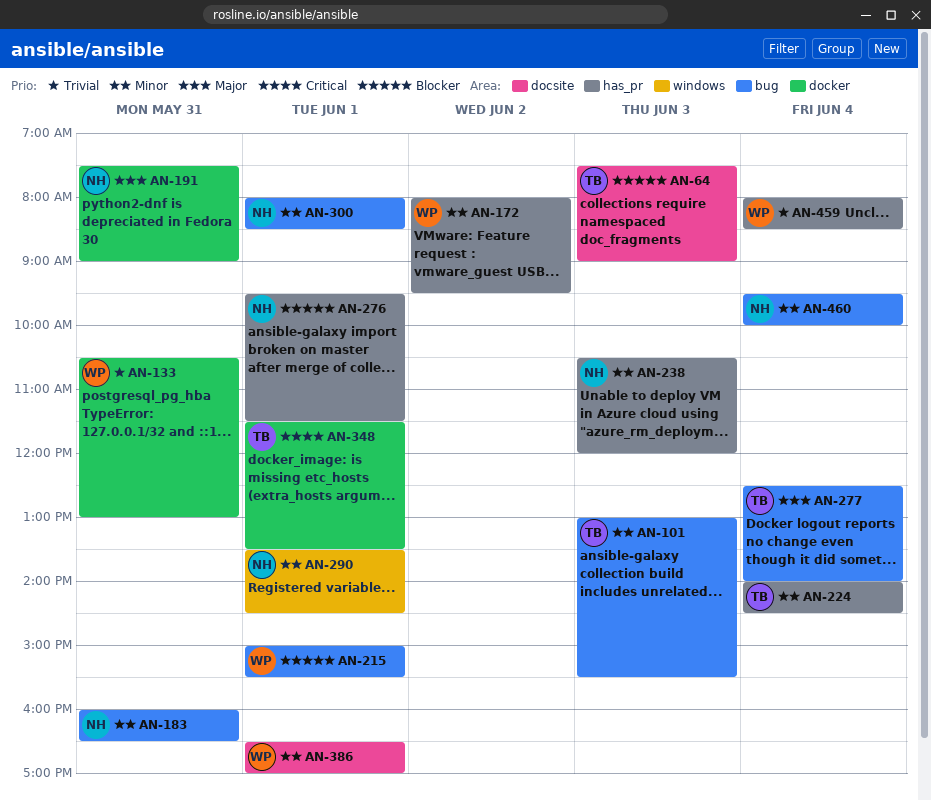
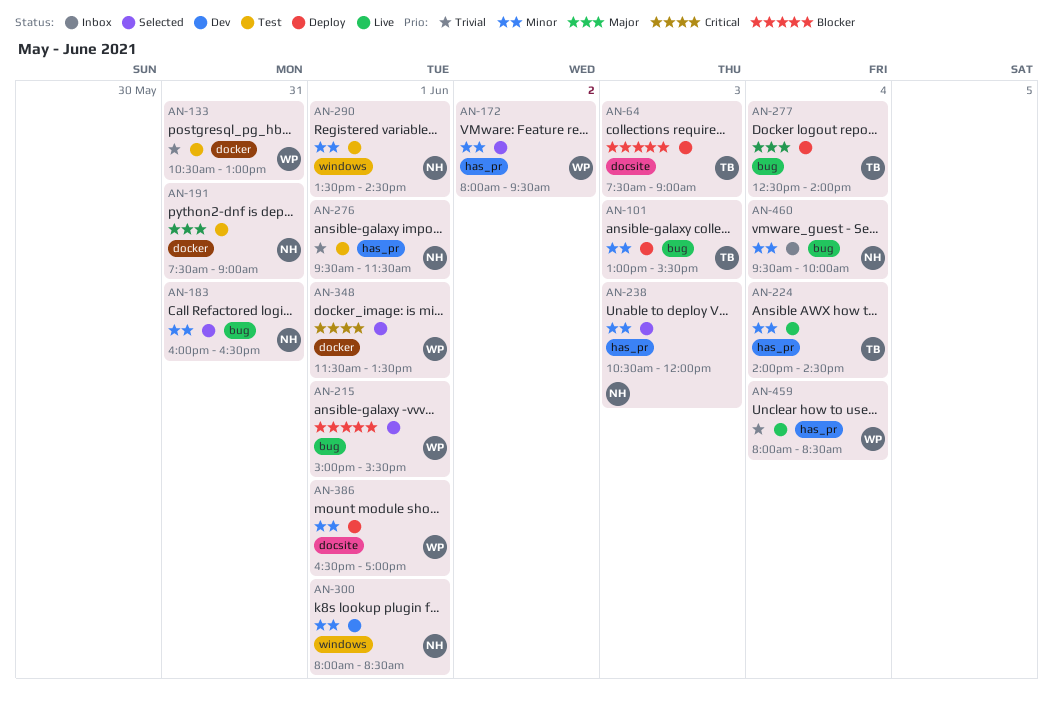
AN-276, priority: Blocker -> Trivial
AN-300, label: bug -> windows
AN-348, owner: TB -> WP

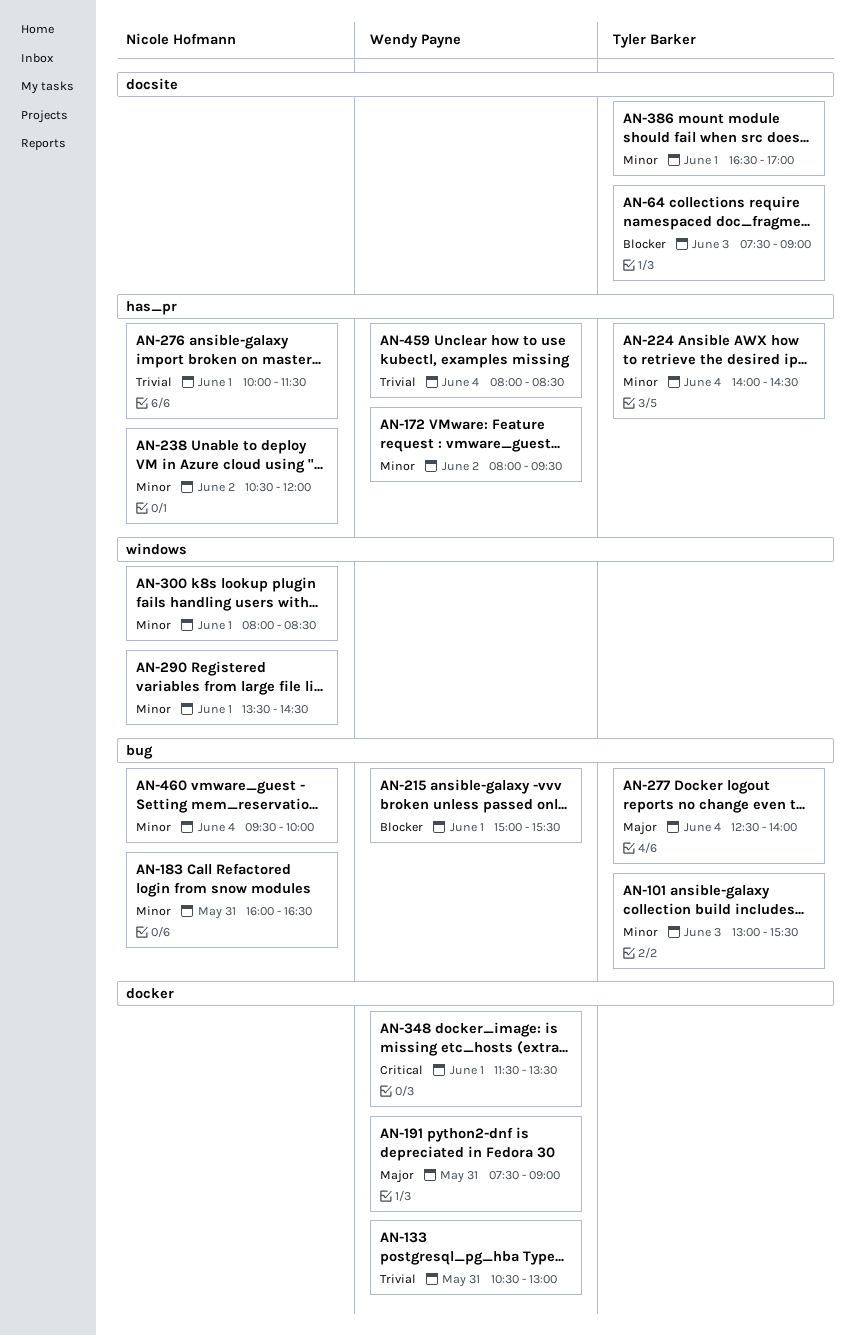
AN-191, owner: Nicole Hofmann -> Wendy Payne
AN-238, day: Jun 3 -> Jun 2
AN-276, begins: 09:30 -> 10:00
AN-386, owner: Wendy Payne -> Tyler Barker

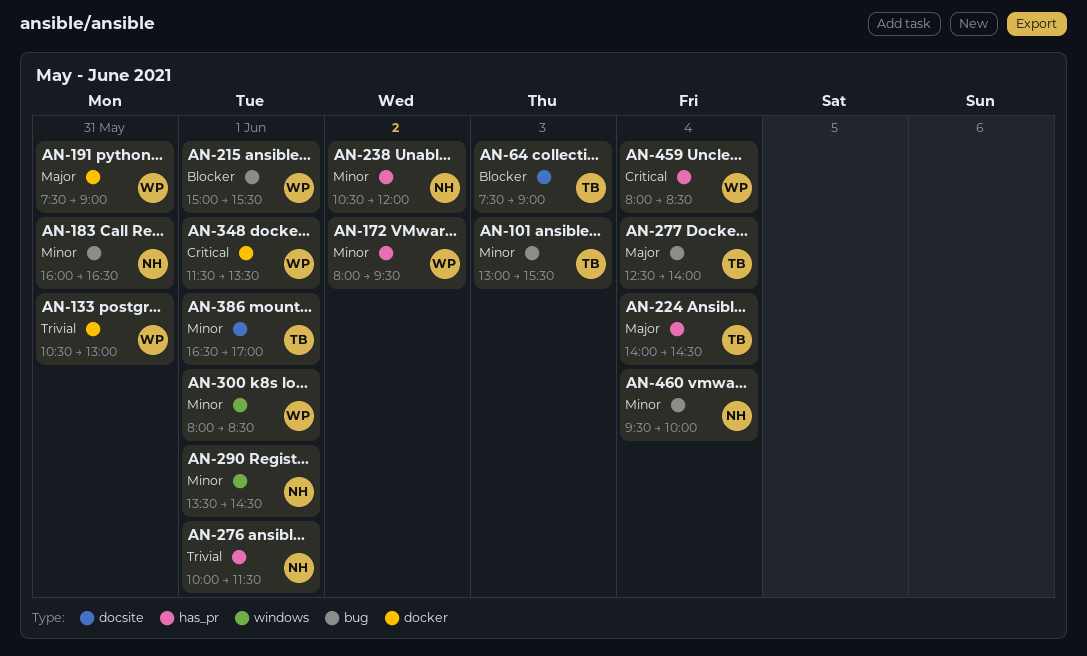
AN-224, priority: Minor -> Major
AN-300, owner: Nicole Hofmann -> Wendy Payne
AN-459, priority: Trivial -> Critical

